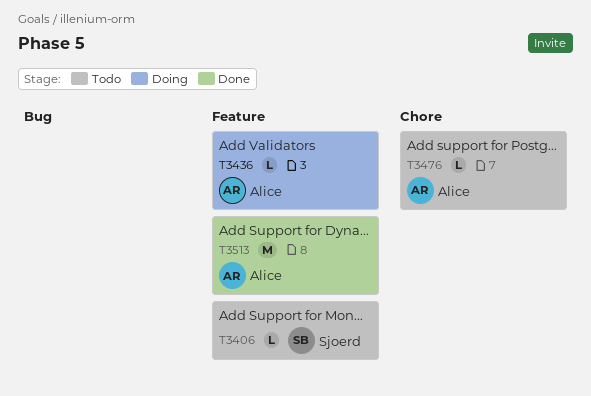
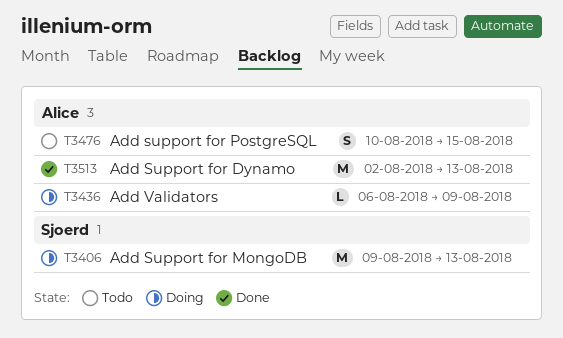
T3406, status: Todo -> Doing
T3406, estimate: L -> M
T3476, estimate: L -> S

